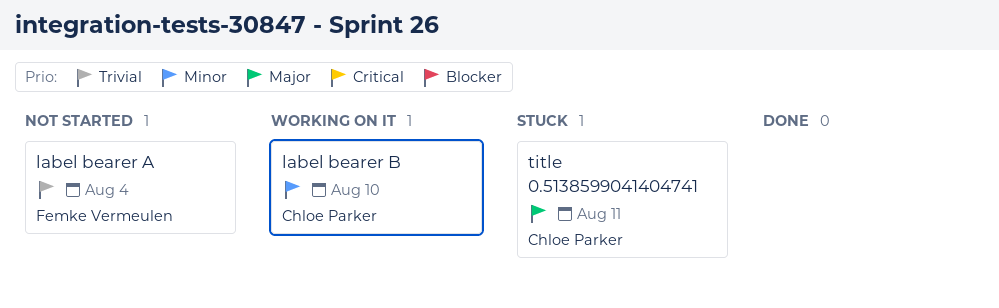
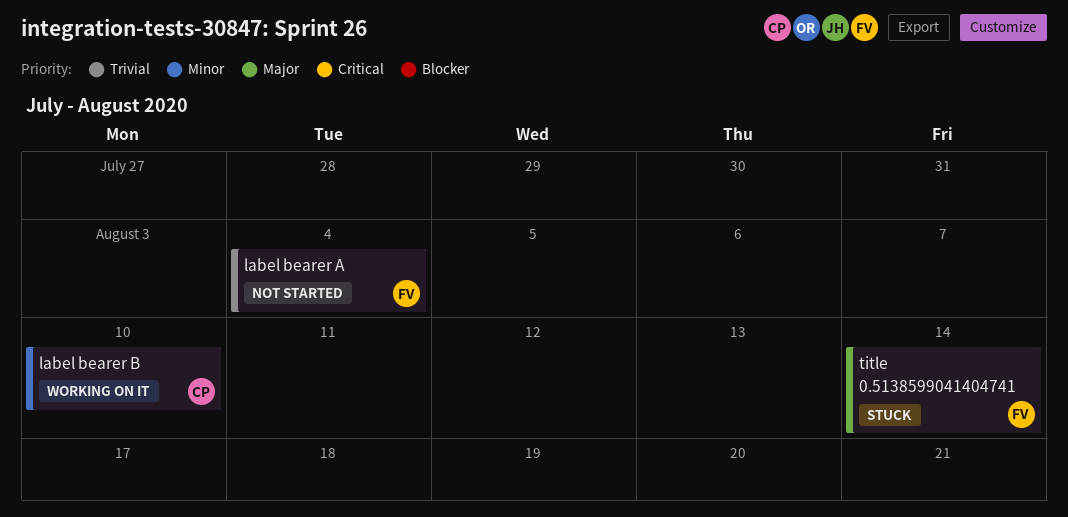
title 0.5138599041404741, owner: Chloe Parker -> Femke Vermeulen
title 0.5138599041404741, due: Aug 11 -> Aug 14

